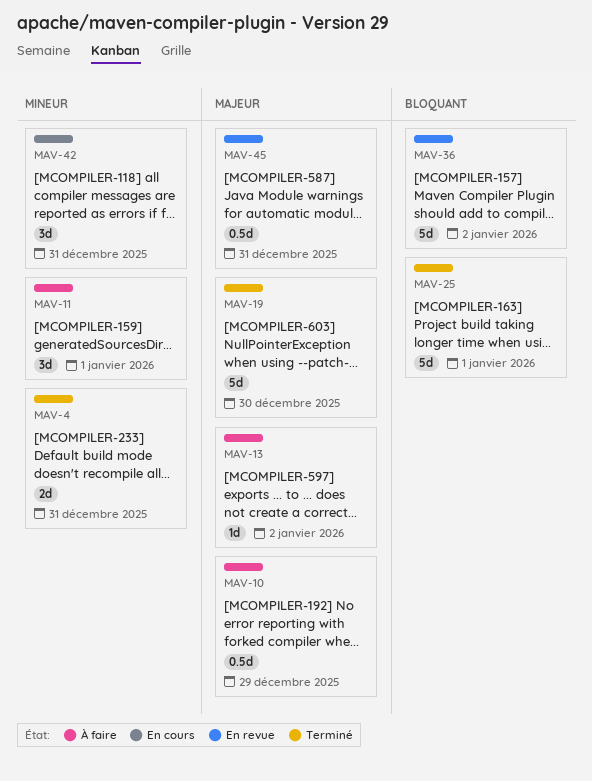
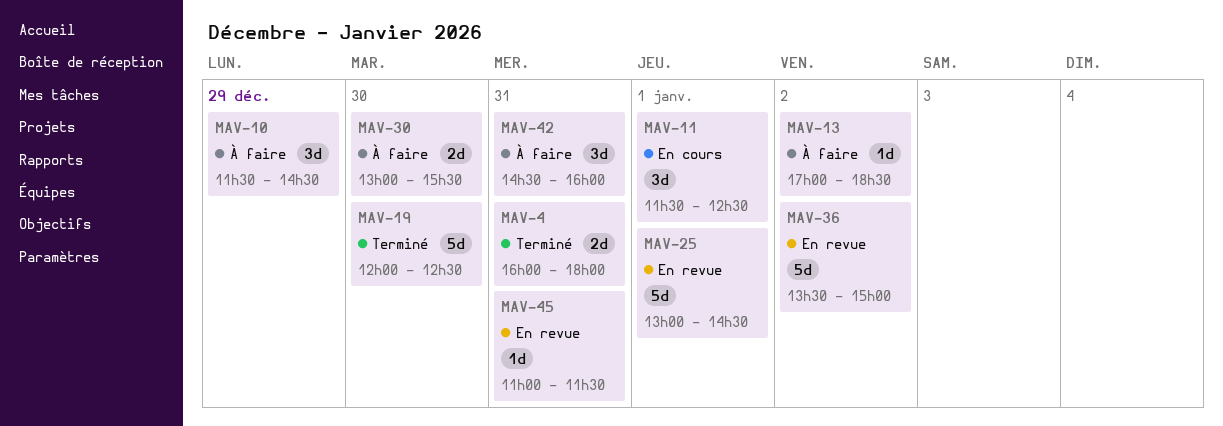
MAV-10, estimate: 0.5d -> 3d
MAV-11, status: À faire -> En cours
MAV-25, status: Terminé -> En revue
MAV-30: none -> present
MAV-42, status: En cours -> À faire
MAV-45, estimate: 0.5d -> 1d

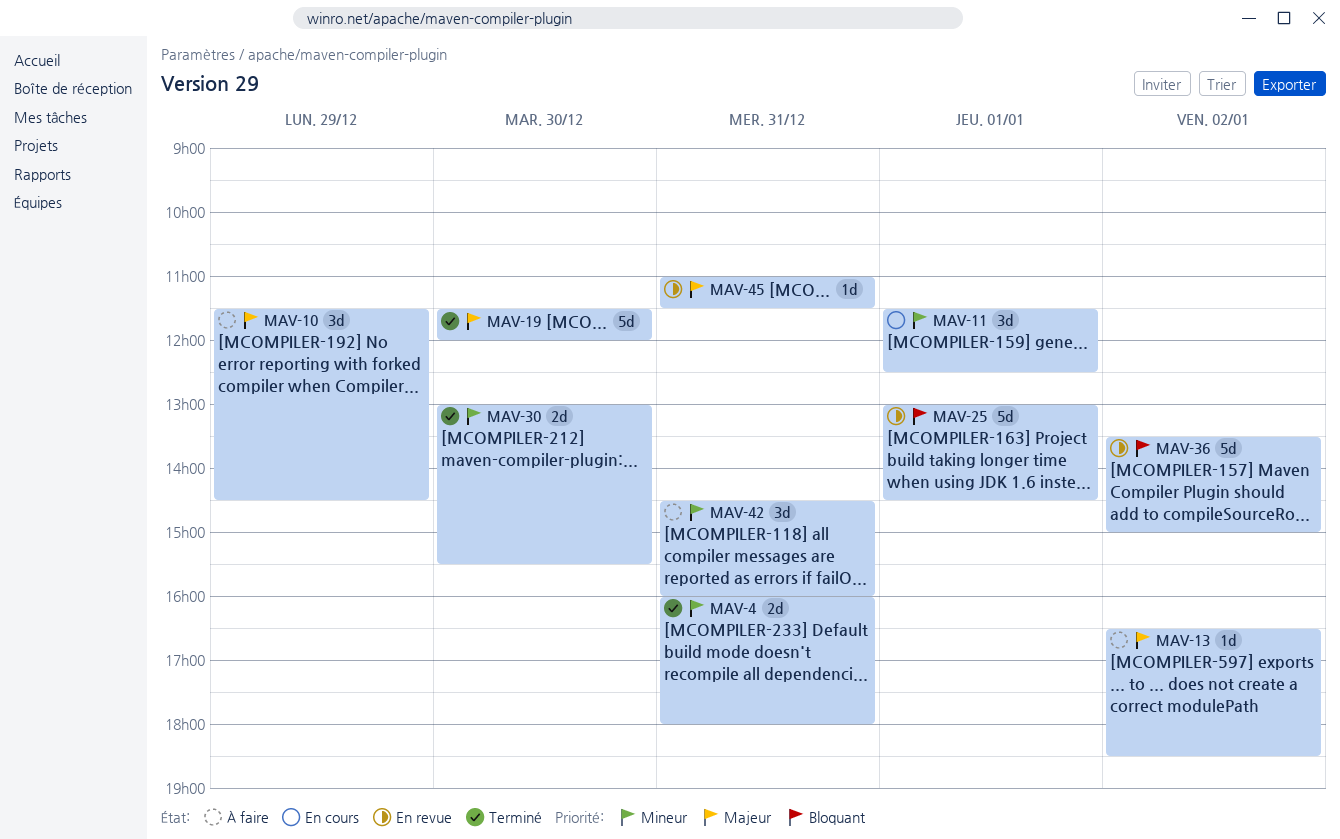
MAV-13, begins: 17:00 -> 16:30
MAV-19, begins: 12:00 -> 11:30
MAV-19, ends: 12:30 -> 12:00
MAV-30, status: À faire -> Terminé

